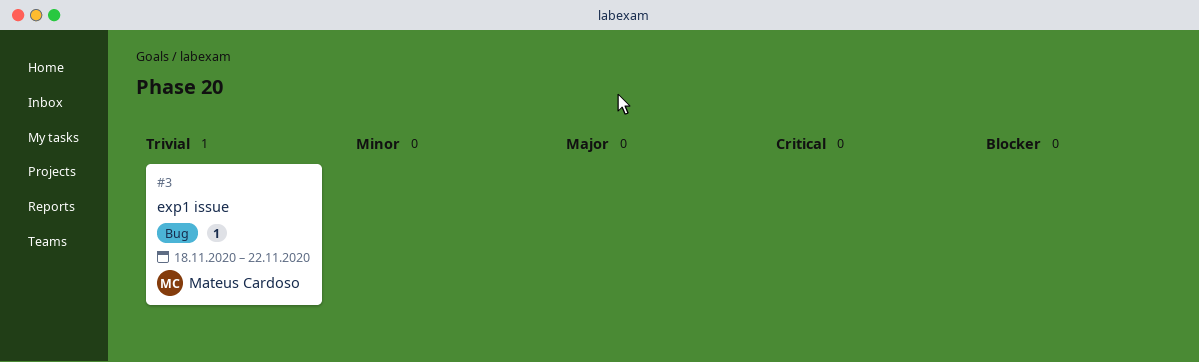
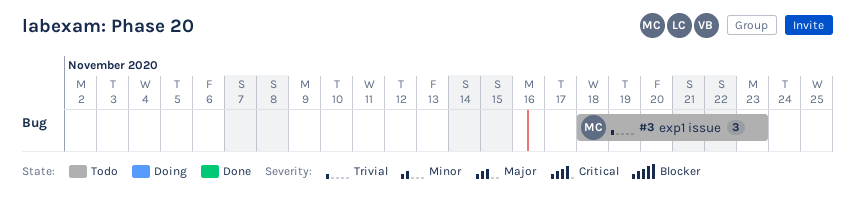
#3, estimate: 1 -> 3
#3, due: Nov 22 -> Nov 23

